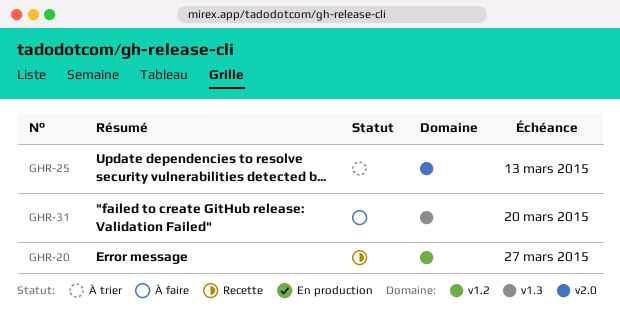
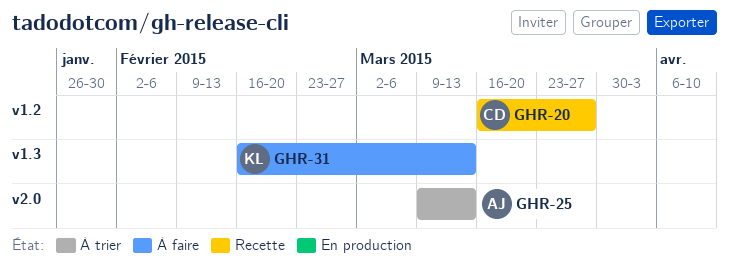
GHR-31, due: Mar 20 -> Mar 13

